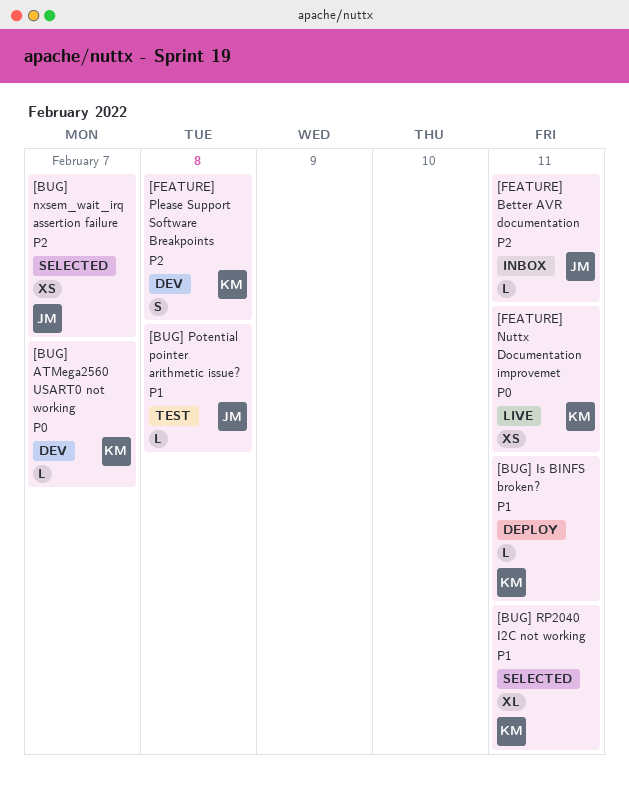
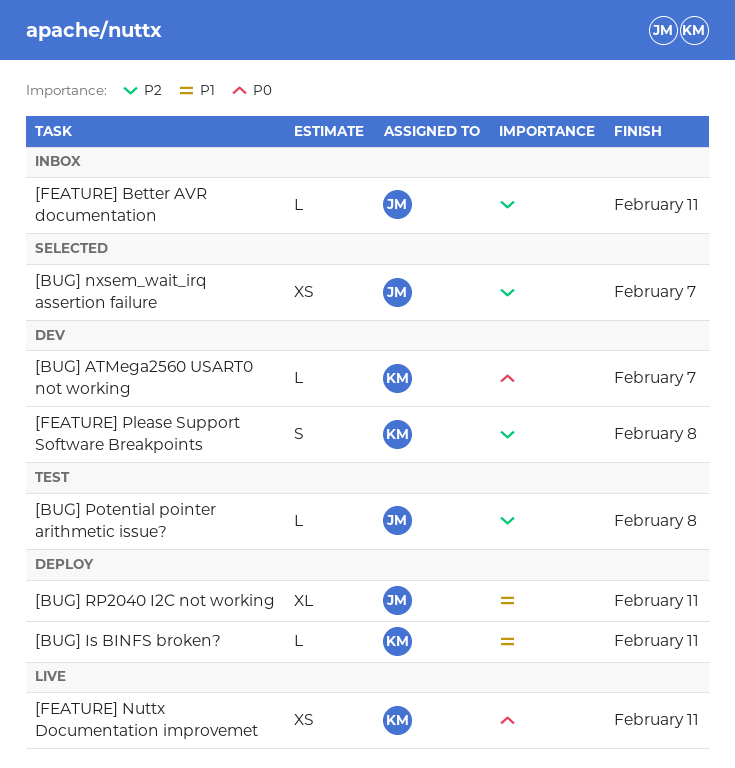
[BUG] Potential pointer arithmetic issue?, priority: P1 -> P2
[BUG] RP2040 I2C not working, status: Selected -> Deploy
[BUG] RP2040 I2C not working, owner: KM -> JM

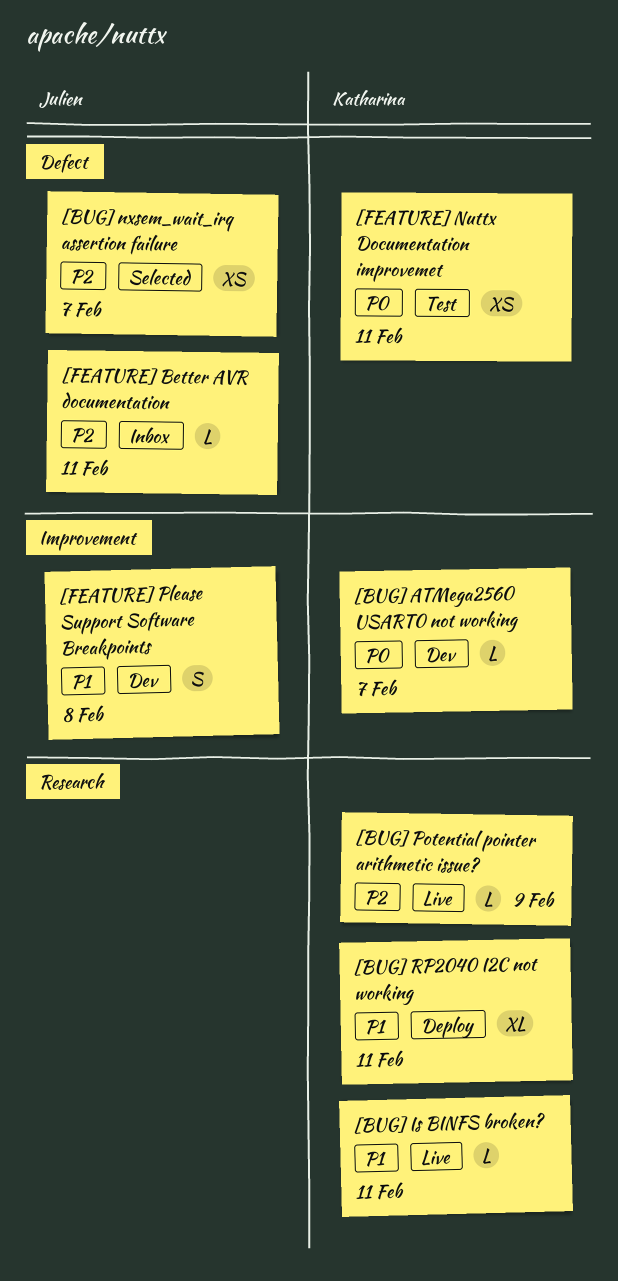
[BUG] Is BINFS broken?, status: Deploy -> Live
[BUG] Potential pointer arithmetic issue?, status: Test -> Live
[BUG] Potential pointer arithmetic issue?, owner: Julien -> Katharina
[BUG] Potential pointer arithmetic issue?, due: Feb 8 -> Feb 9
[BUG] RP2040 I2C not working, owner: Julien -> Katharina
[FEATURE] Nuttx Documentation improvemet, status: Live -> Test
[FEATURE] Please Support Software Breakpoints, owner: Katharina -> Julien
[FEATURE] Please Support Software Breakpoints, priority: P2 -> P1

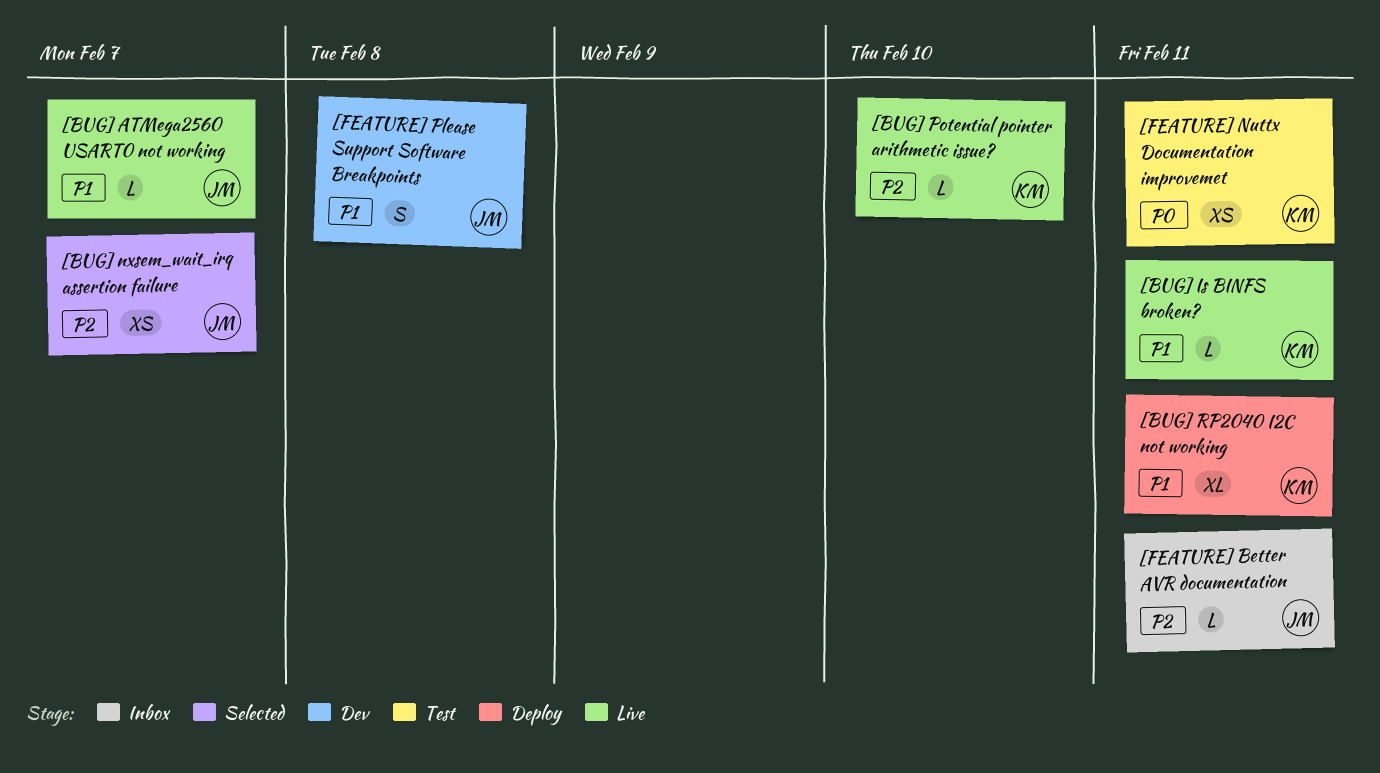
[BUG] ATMega2560 USART0 not working, status: Dev -> Live
[BUG] ATMega2560 USART0 not working, owner: Katharina -> Julien
[BUG] ATMega2560 USART0 not working, priority: P0 -> P1
[BUG] Potential pointer arithmetic issue?, due: Feb 9 -> Feb 10

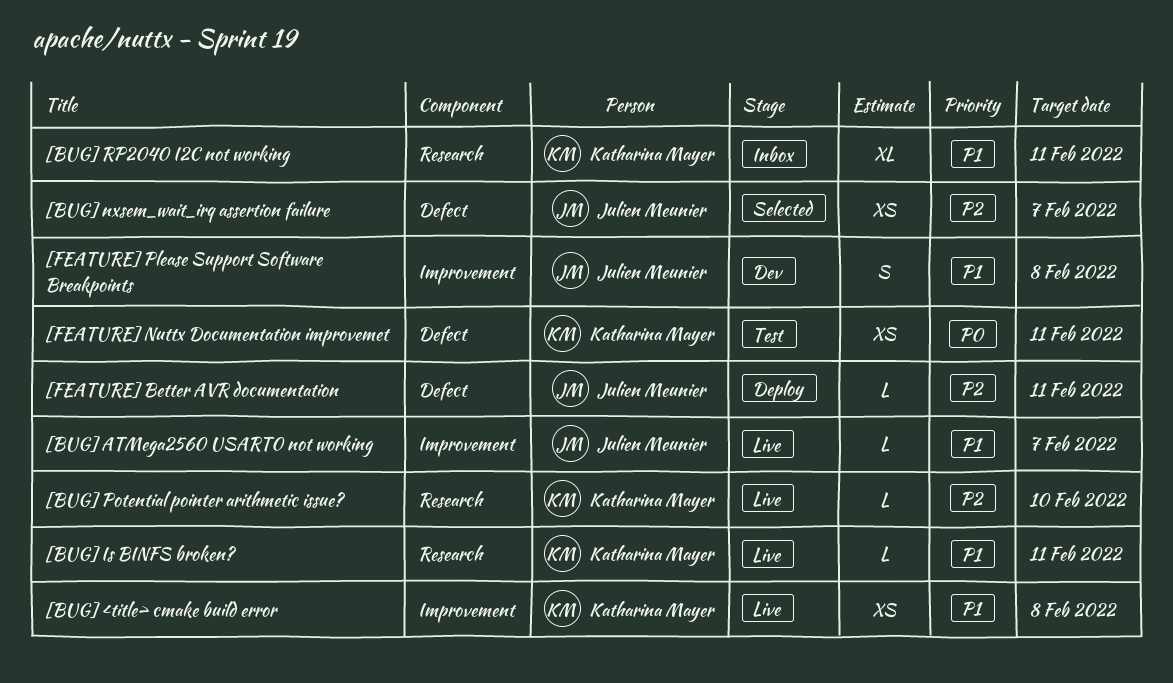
[BUG] <title> cmake build error: none -> present
[BUG] RP2040 I2C not working, status: Deploy -> Inbox
[FEATURE] Better AVR documentation, status: Inbox -> Deploy

